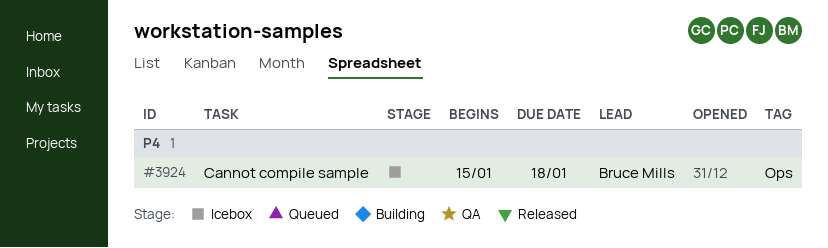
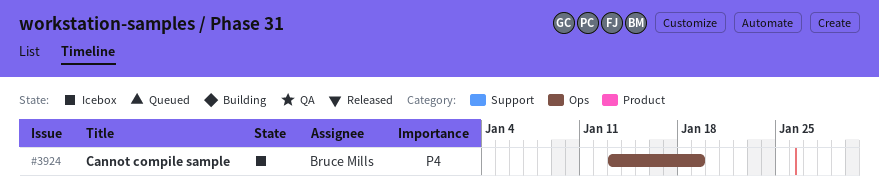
#3924, start: Jan 15 -> Jan 13
#3924, due: Jan 18 -> Jan 19

